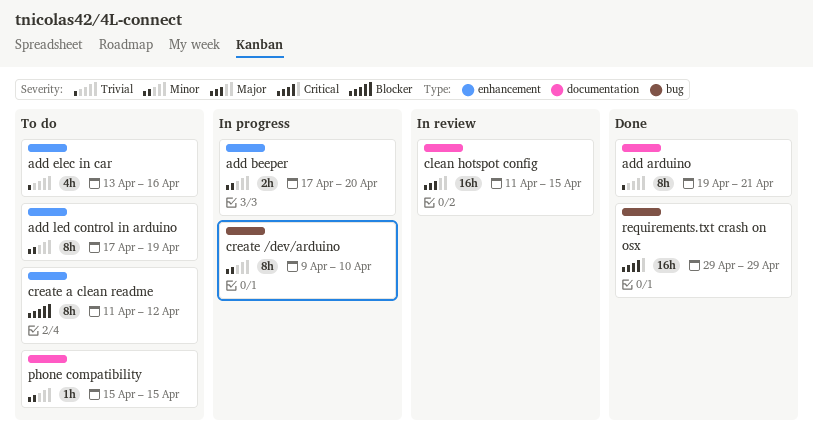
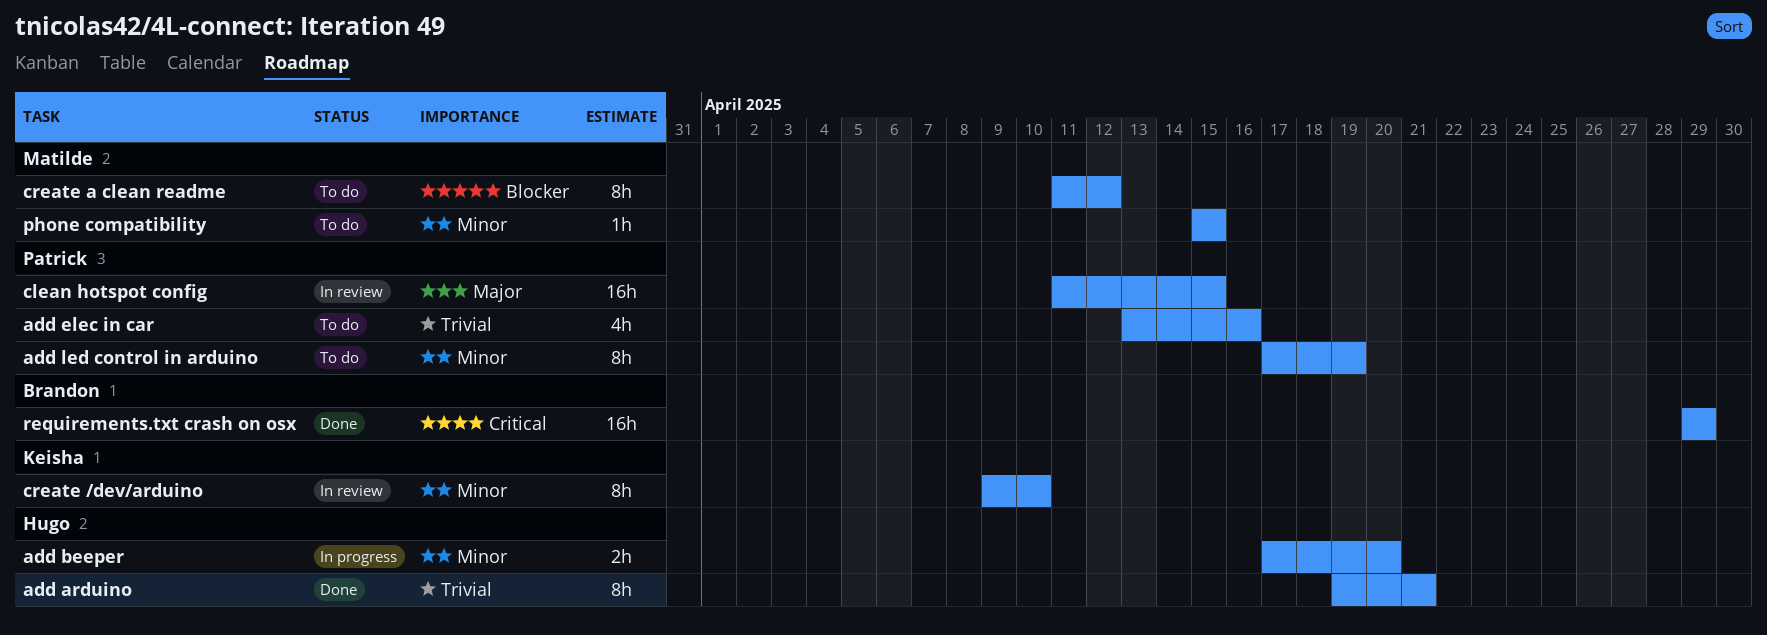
create /dev/arduino, status: In progress -> In review

